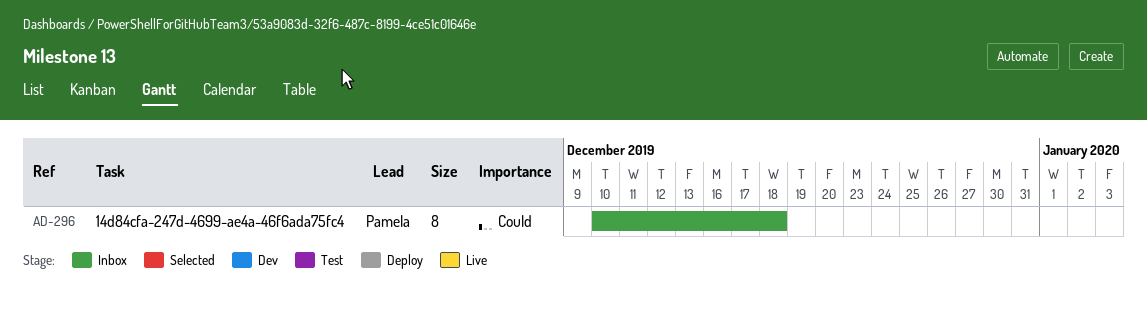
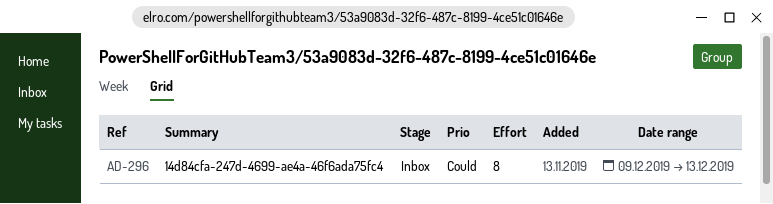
AD-296, start: Dec 10 -> Dec 9
AD-296, due: Dec 18 -> Dec 13

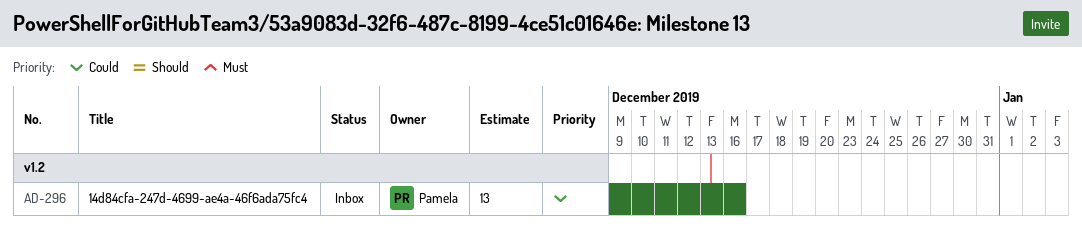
AD-296, estimate: 8 -> 13
AD-296, due: Dec 13 -> Dec 16

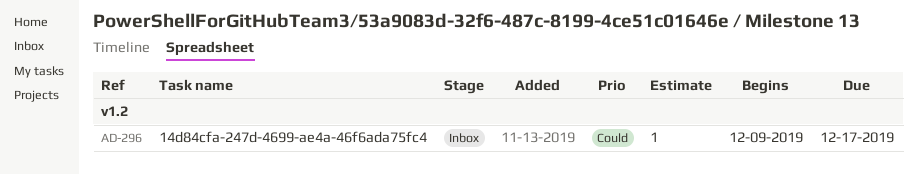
AD-296, estimate: 13 -> 1
AD-296, due: Dec 16 -> Dec 17

